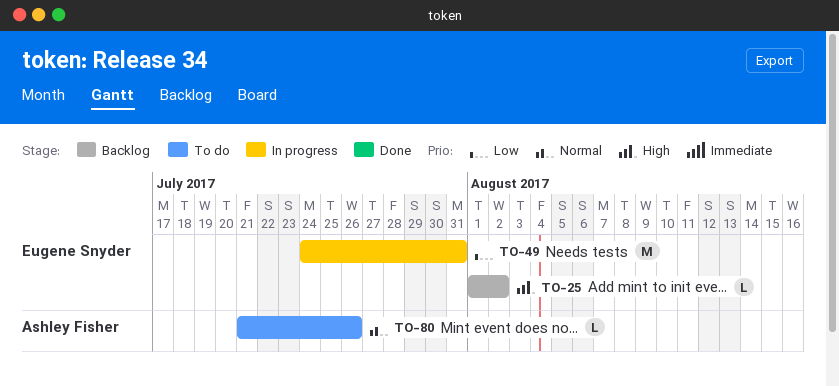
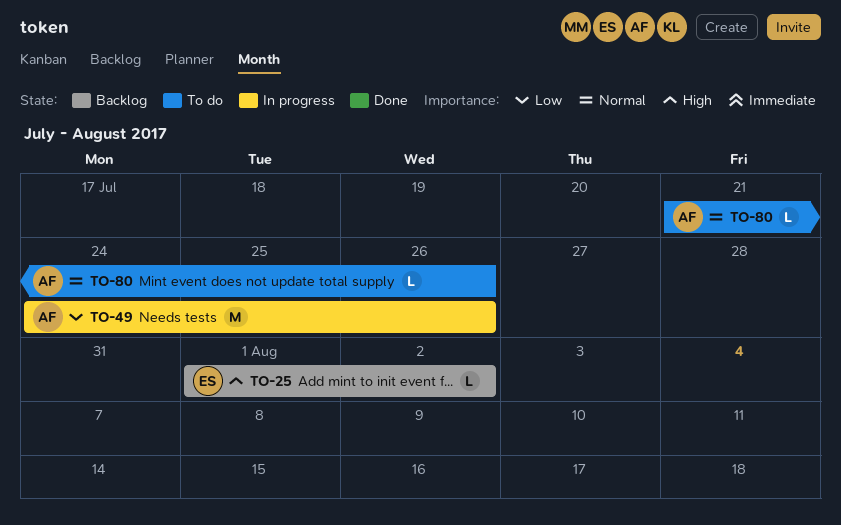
TO-49, owner: Eugene Snyder -> Ashley Fisher
TO-49, due: Jul 31 -> Jul 26

